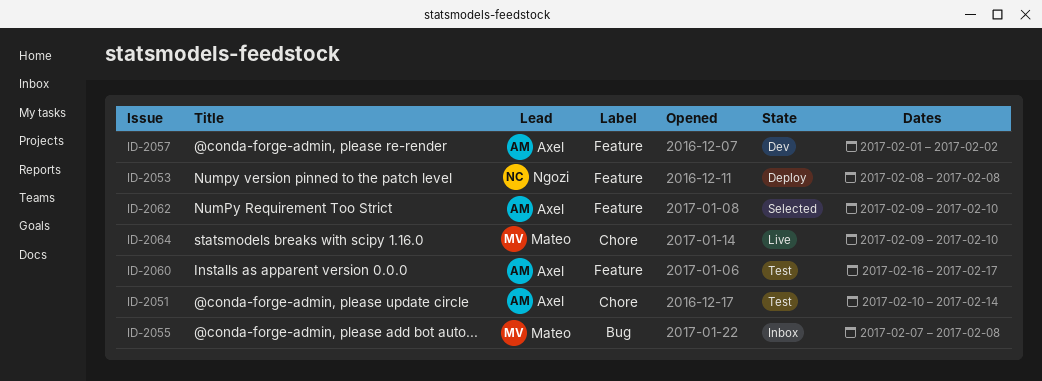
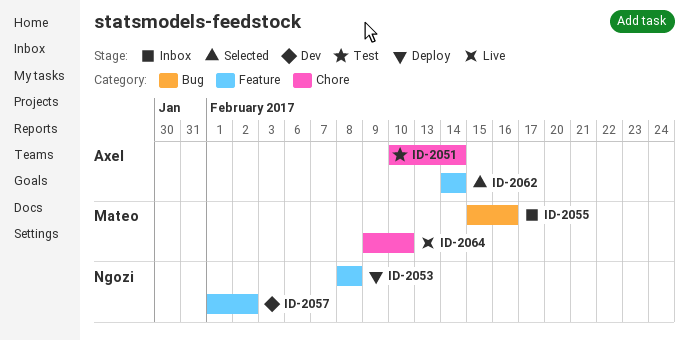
ID-2055, start: Feb 7 -> Feb 15
ID-2055, due: Feb 8 -> Feb 16
ID-2057, owner: Axel -> Ngozi
ID-2060: present -> none
ID-2062, start: Feb 9 -> Feb 14
ID-2062, due: Feb 10 -> Feb 14

